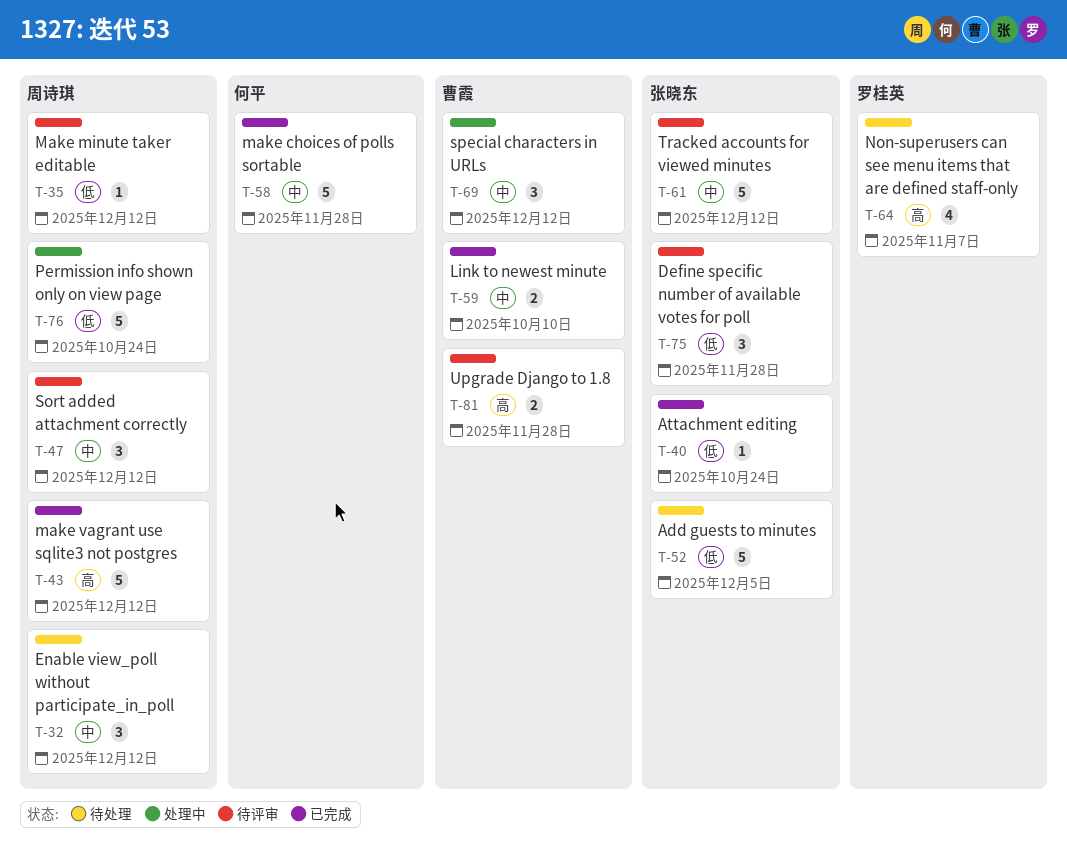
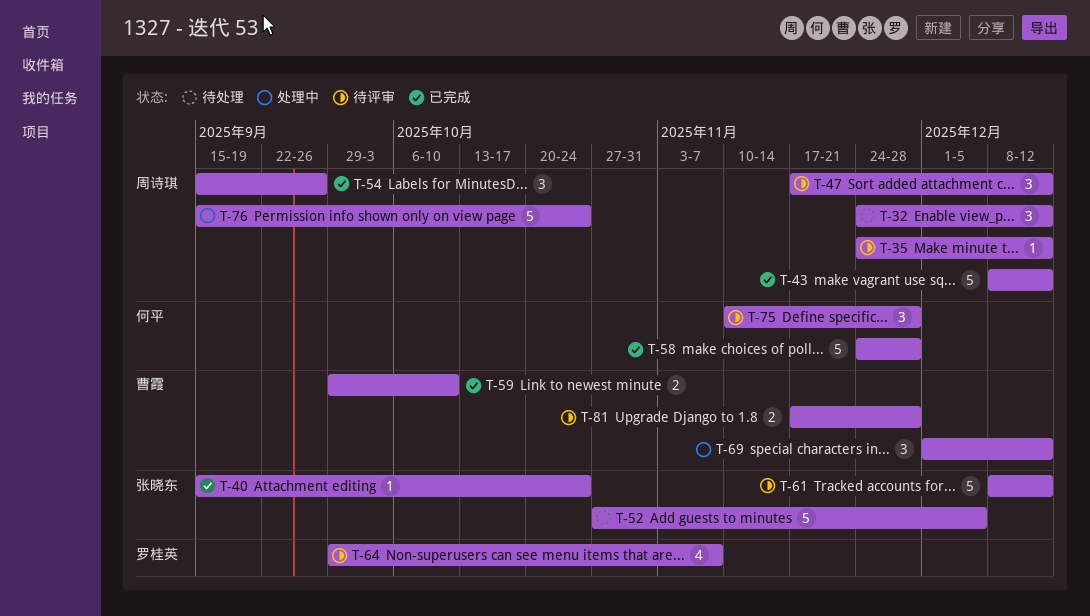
T-54: none -> present
T-64, status: 待处理 -> 待评审
T-75, owner: 张晓东 -> 何平

